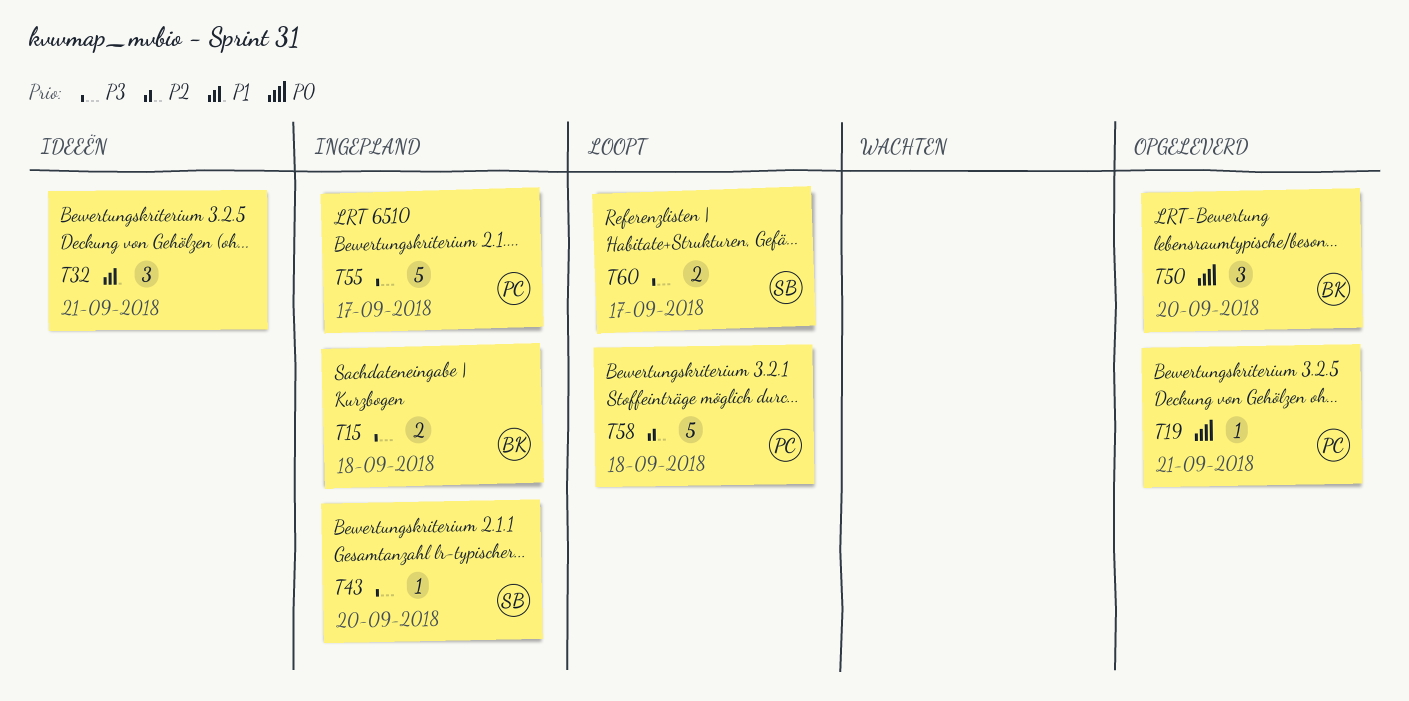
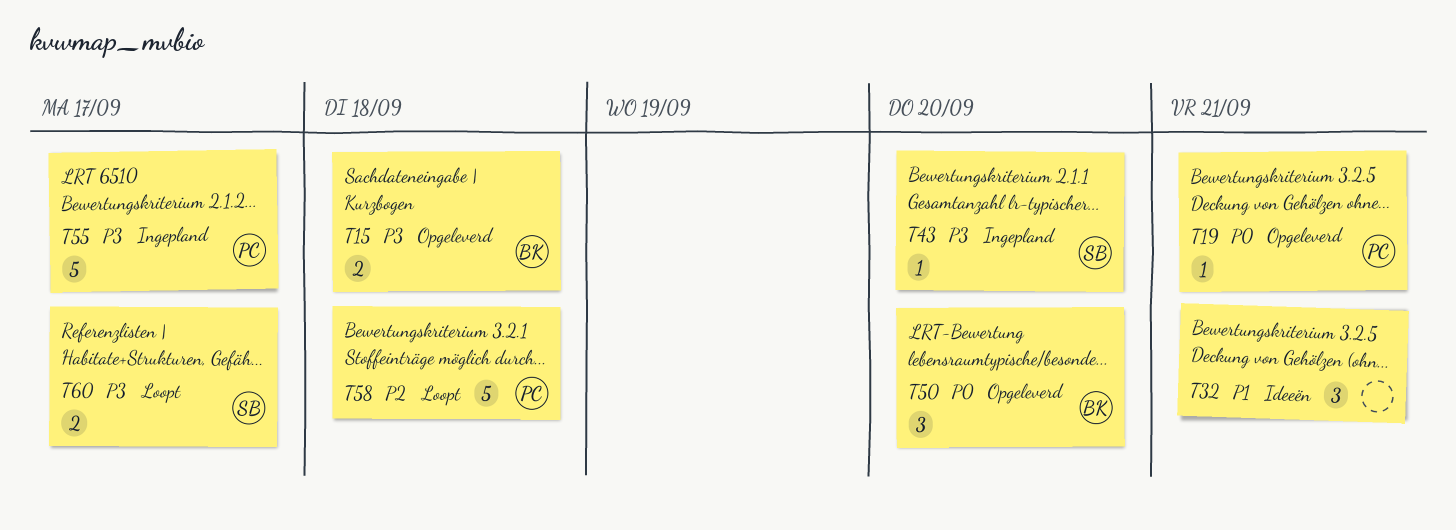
T15, status: Ingepland -> Opgeleverd

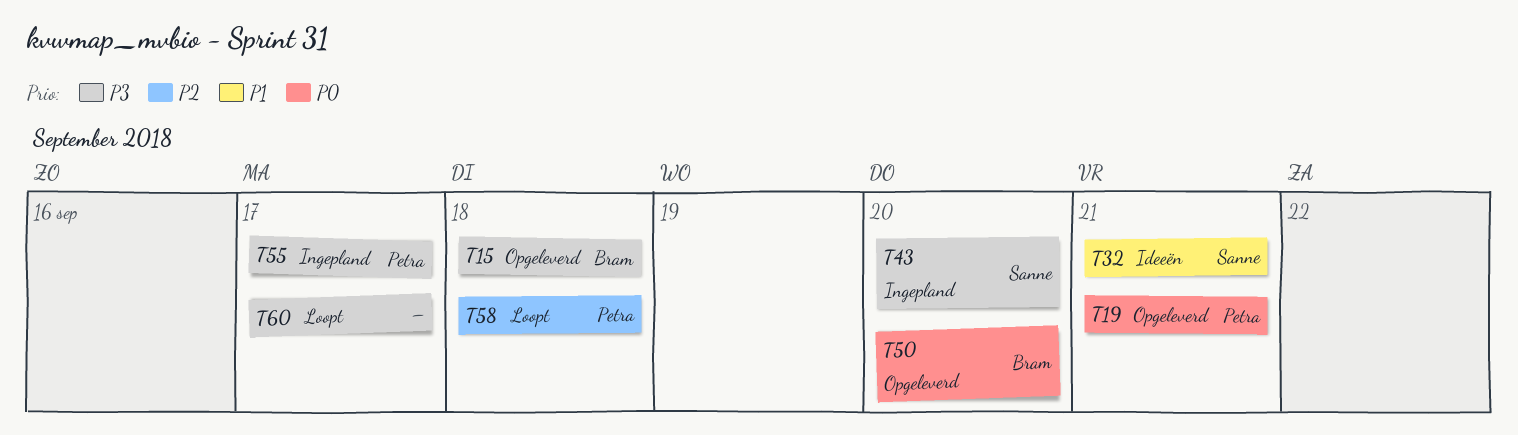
T32, owner: none -> Sanne
T60, owner: Sanne -> none

